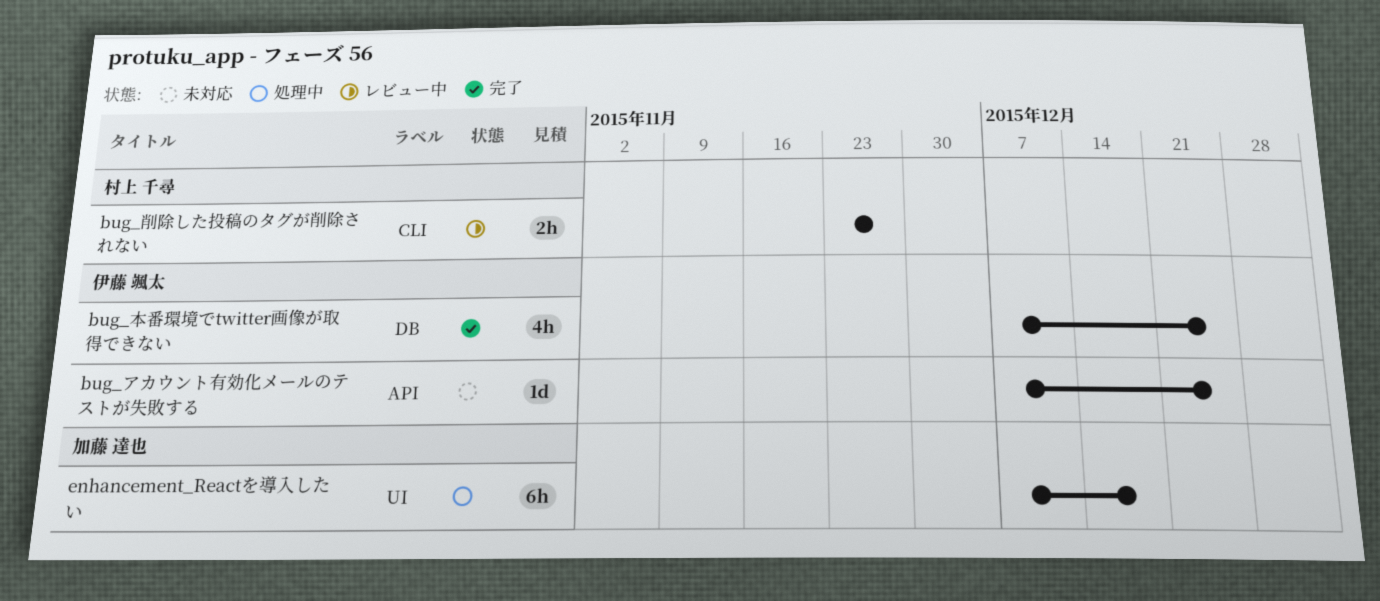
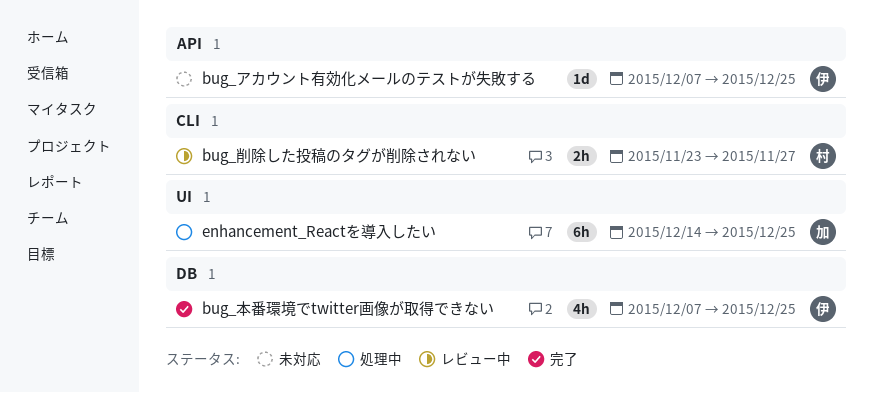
enhancement_Reactを導入したい, start: Dec 7 -> Dec 14
enhancement_Reactを導入したい, due: Dec 18 -> Dec 25

